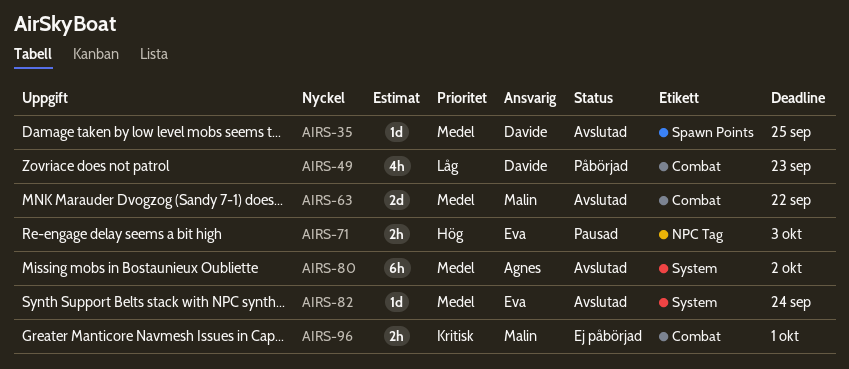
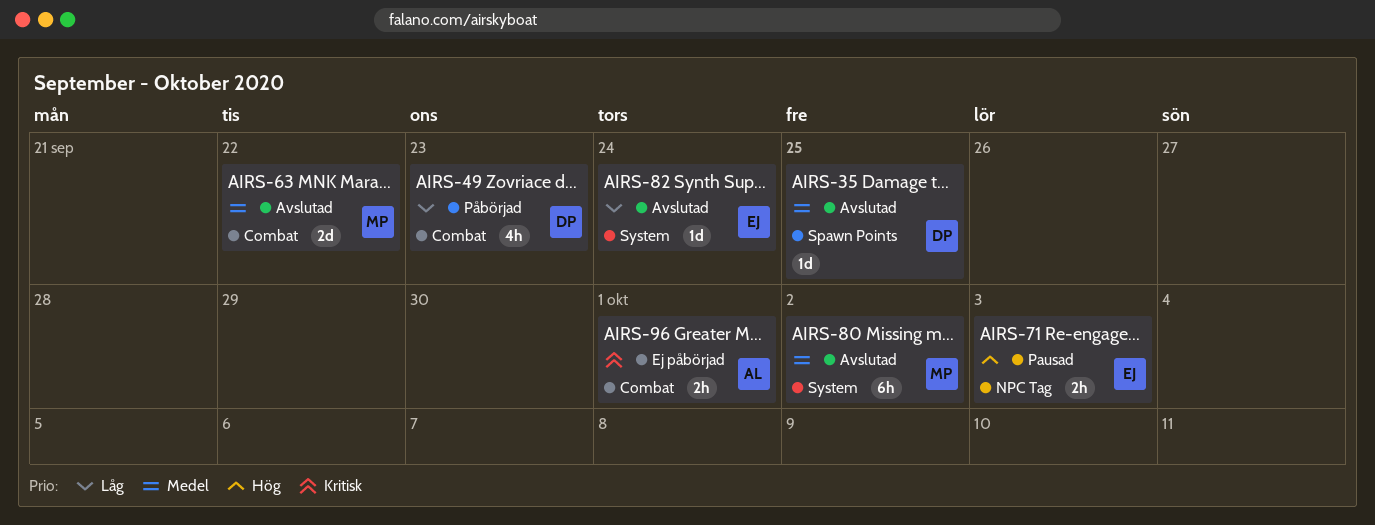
AIRS-80, owner: Agnes -> Malin
AIRS-82, priority: Medel -> Låg
AIRS-96, owner: Malin -> Agnes

